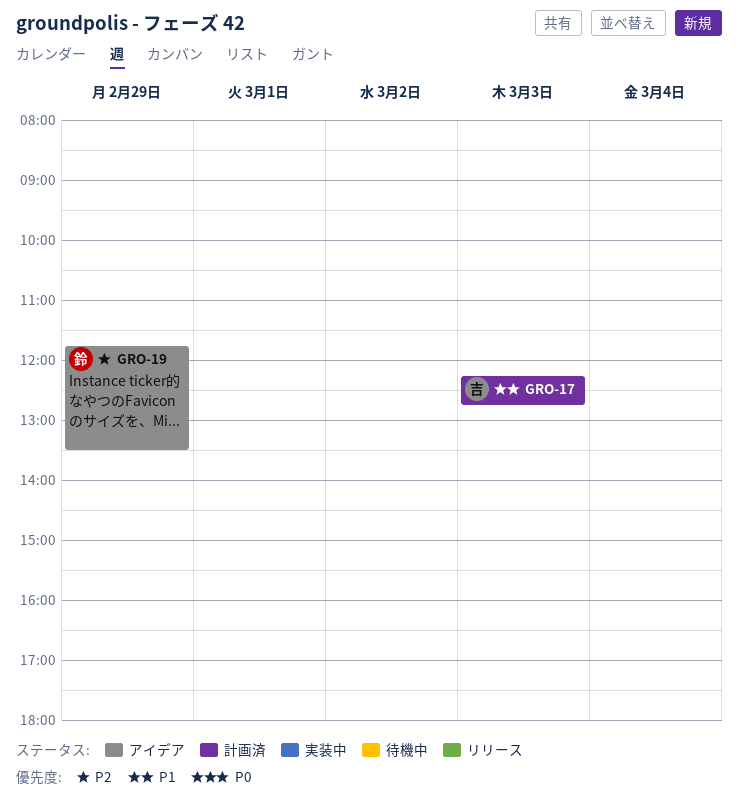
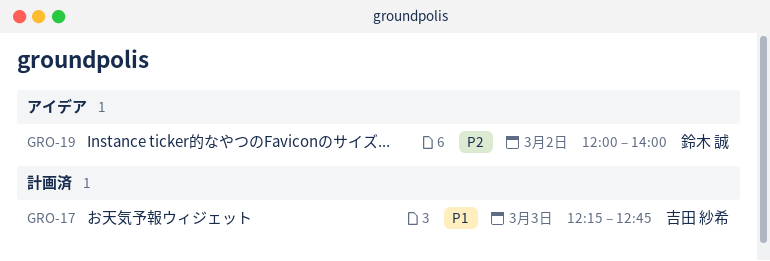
GRO-19, day: Feb 29 -> Mar 2
GRO-19, begins: 11:45 -> 12:00
GRO-19, ends: 13:30 -> 14:00

